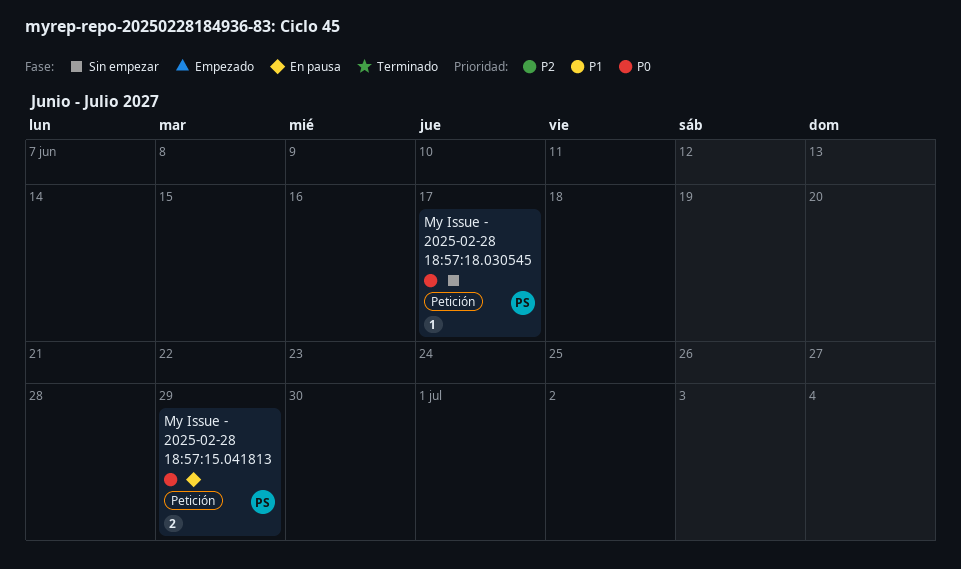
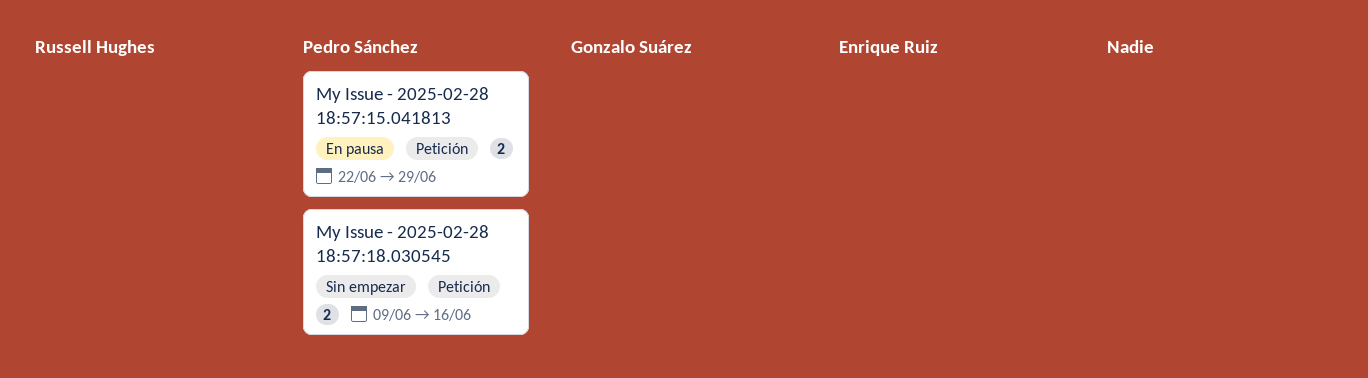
My Issue - 2025-02-28 18:57:18.030545, estimate: 1 -> 2
My Issue - 2025-02-28 18:57:18.030545, due: Jun 17 -> Jun 16

